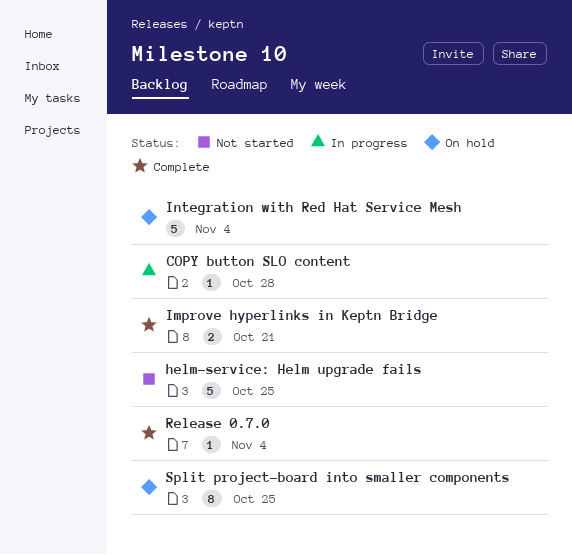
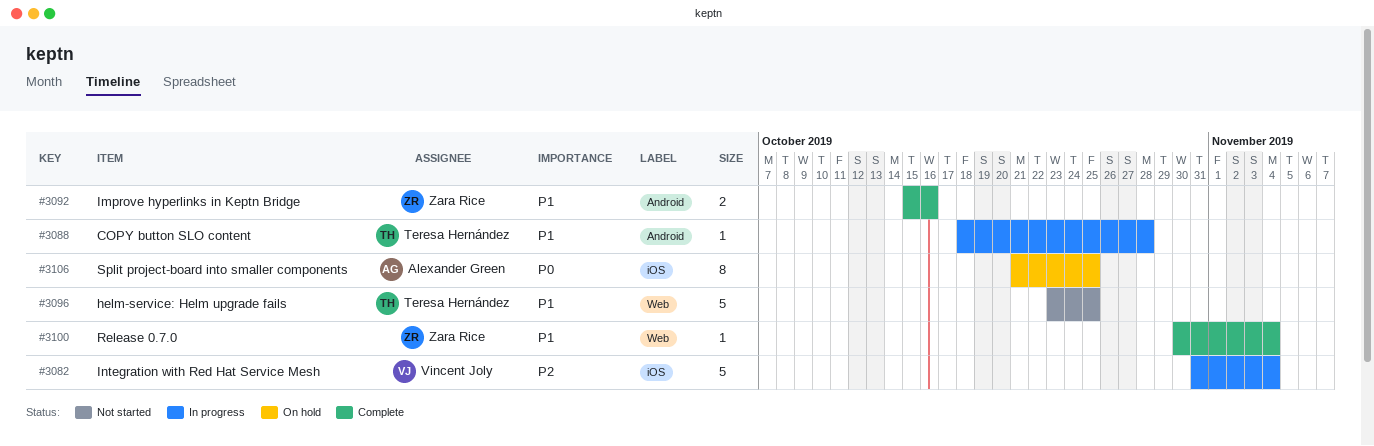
Improve hyperlinks in Keptn Bridge, due: Oct 21 -> Oct 16
Integration with Red Hat Service Mesh, status: On hold -> In progress

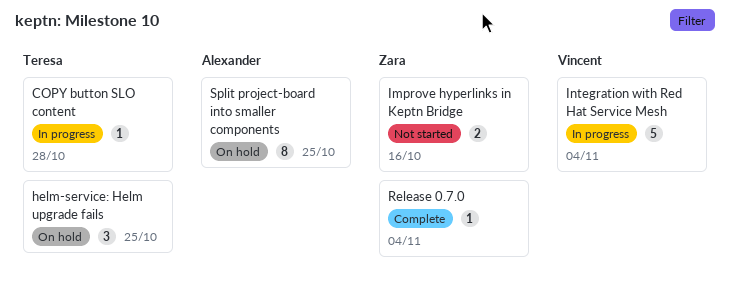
helm-service: Helm upgrade fails, status: Not started -> On hold
helm-service: Helm upgrade fails, estimate: 5 -> 3
Improve hyperlinks in Keptn Bridge, status: Complete -> Not started

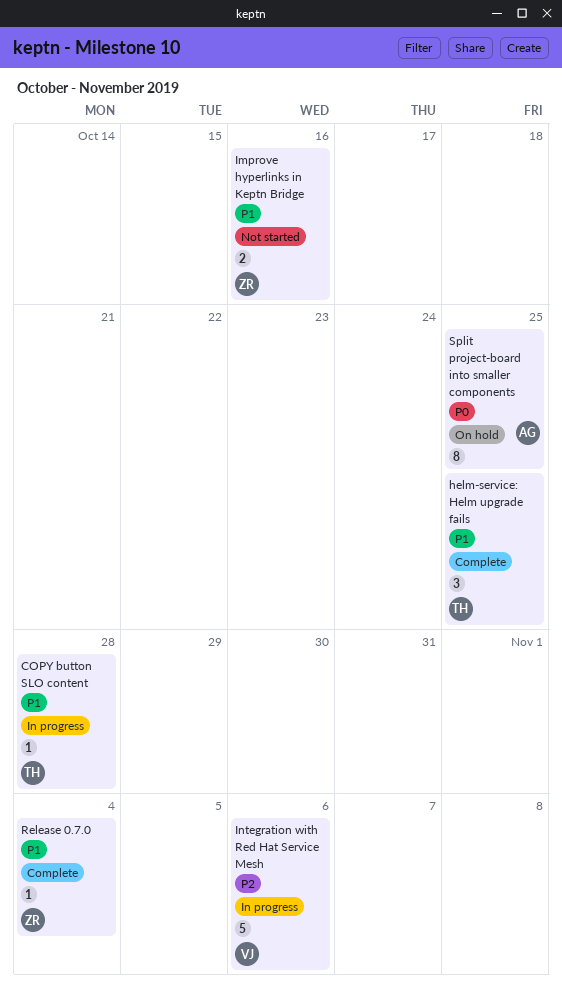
helm-service: Helm upgrade fails, status: On hold -> Complete
Integration with Red Hat Service Mesh, due: Nov 4 -> Nov 6

